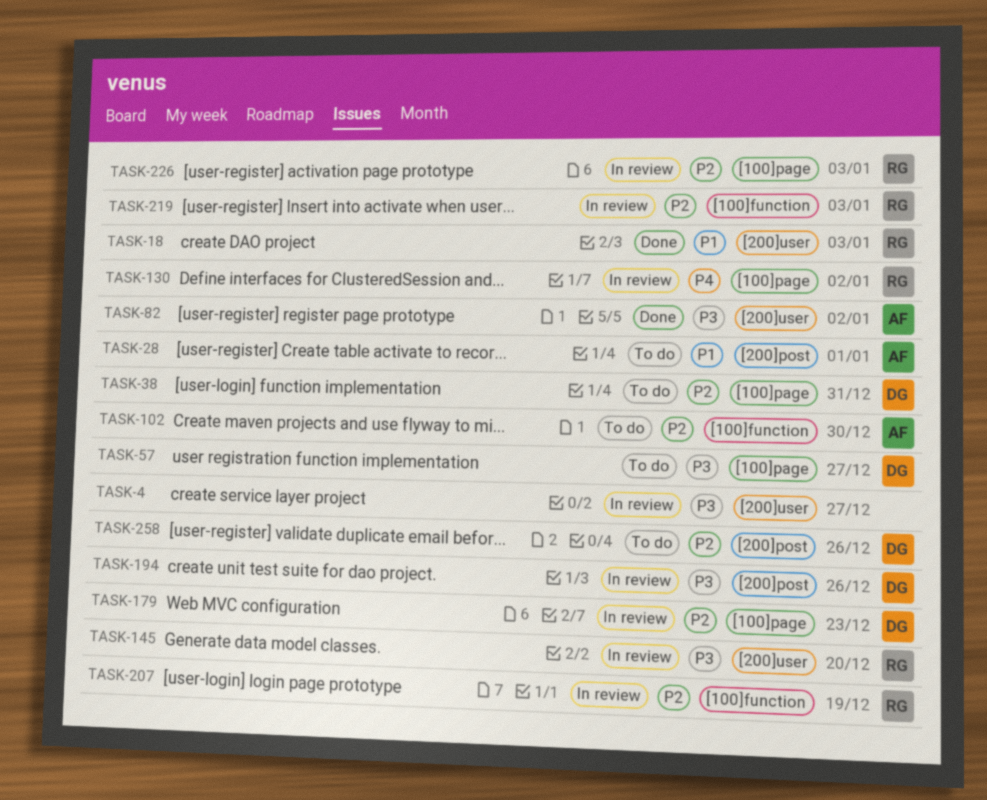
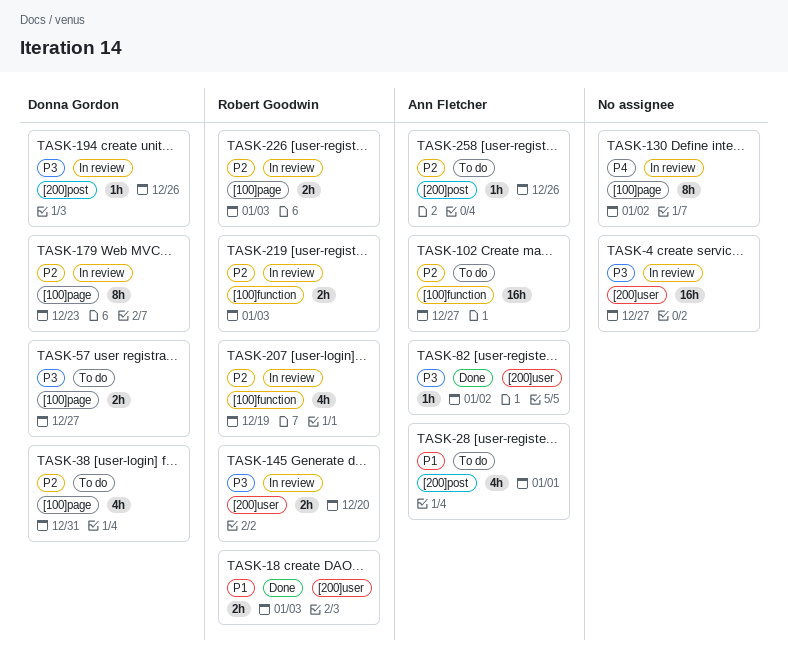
TASK-102, due: Dec 30 -> Dec 27
TASK-130, owner: Robert Goodwin -> none
TASK-258, owner: Donna Gordon -> Ann Fletcher

